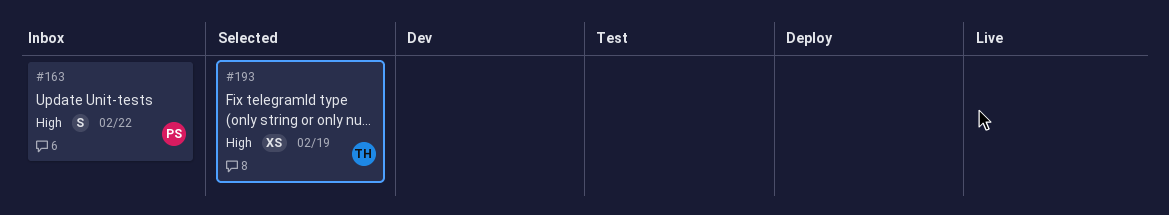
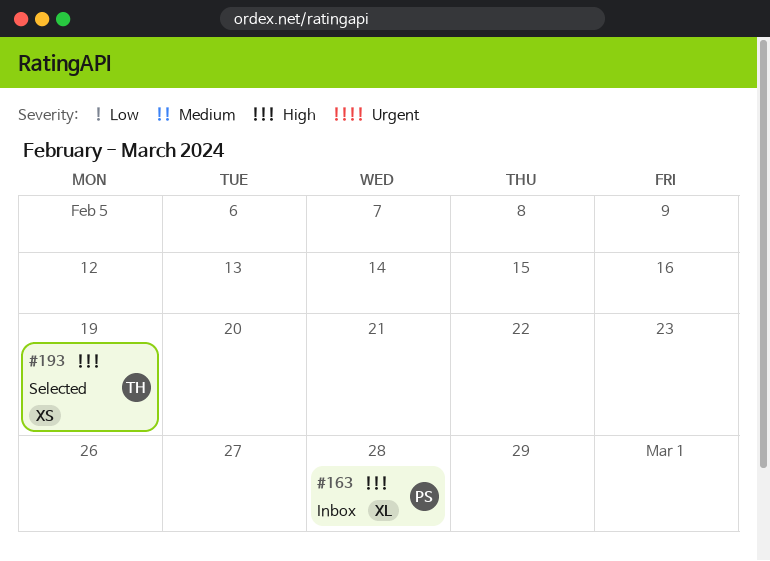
#163, estimate: S -> XL
#163, due: Feb 22 -> Feb 28

